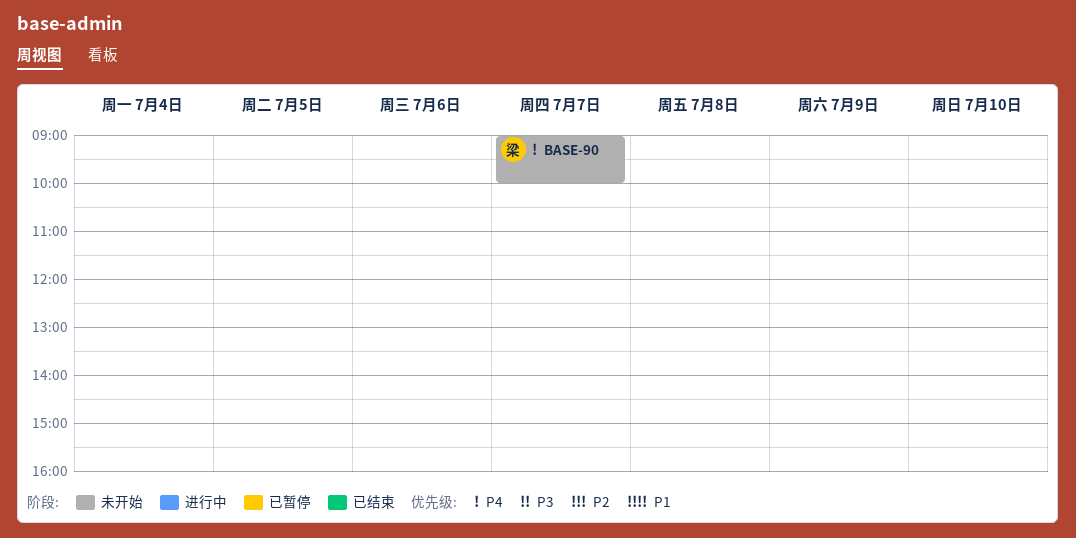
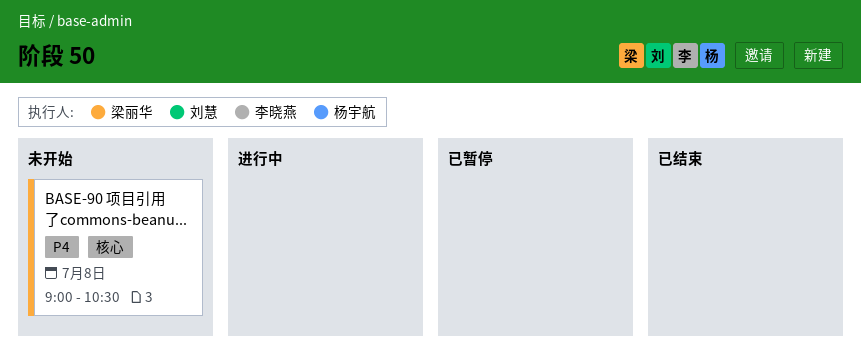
BASE-90, day: Jul 7 -> Jul 8
BASE-90, ends: 10:00 -> 10:30

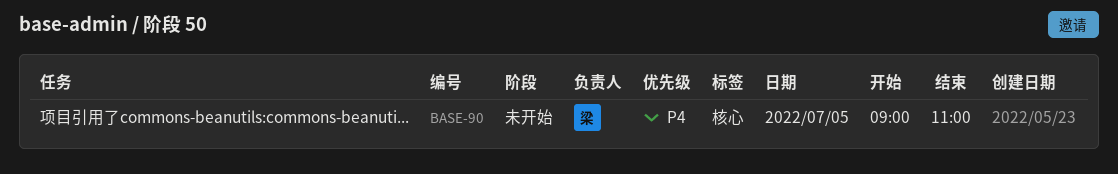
BASE-90, day: Jul 8 -> Jul 5
BASE-90, ends: 10:30 -> 11:00

